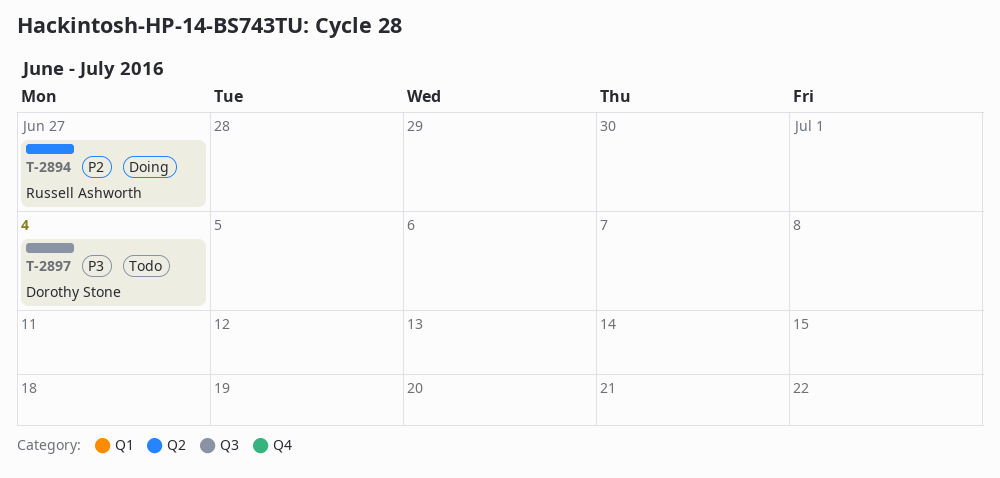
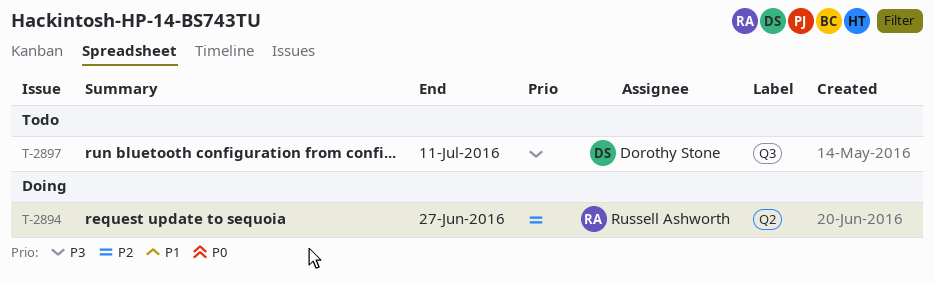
T-2897, due: Jul 4 -> Jul 11

